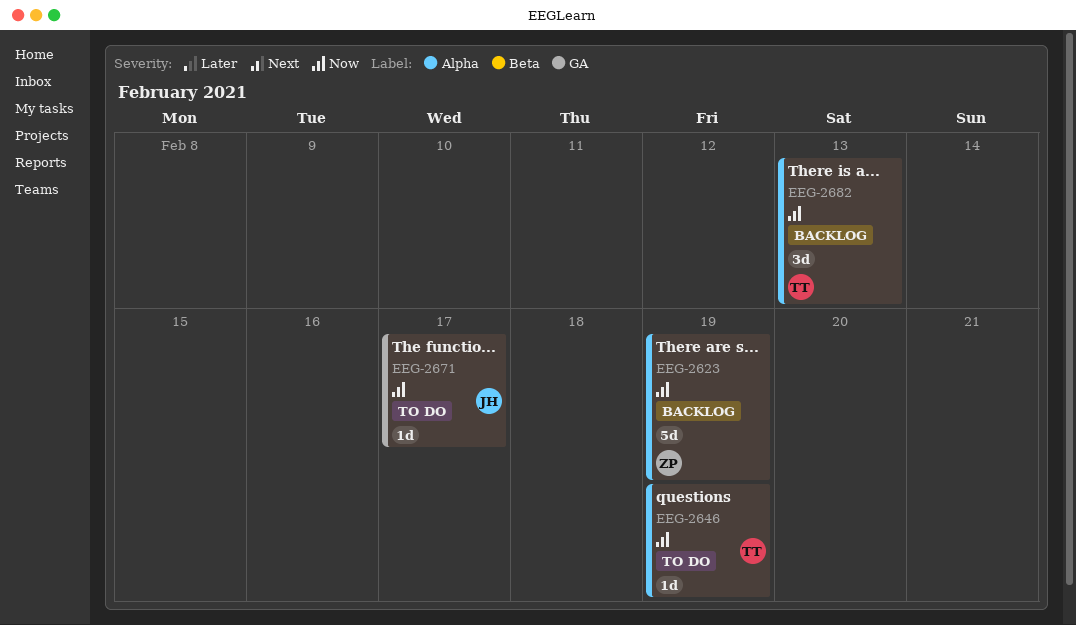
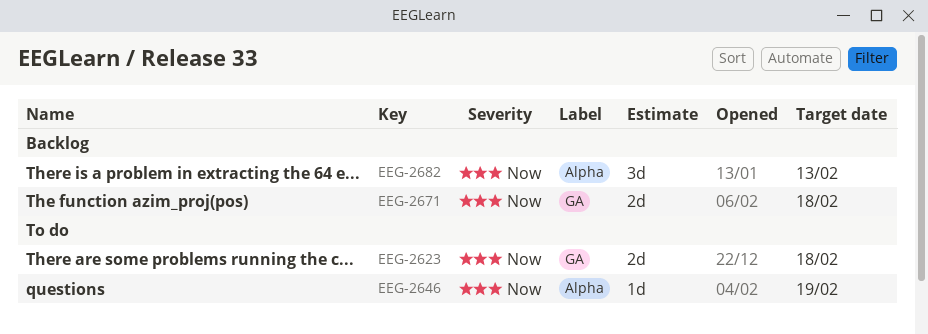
EEG-2623, status: Backlog -> To do
EEG-2623, label: Alpha -> GA
EEG-2623, estimate: 5d -> 2d
EEG-2623, due: Feb 19 -> Feb 18
EEG-2671, status: To do -> Backlog
EEG-2671, estimate: 1d -> 2d
EEG-2671, due: Feb 17 -> Feb 18

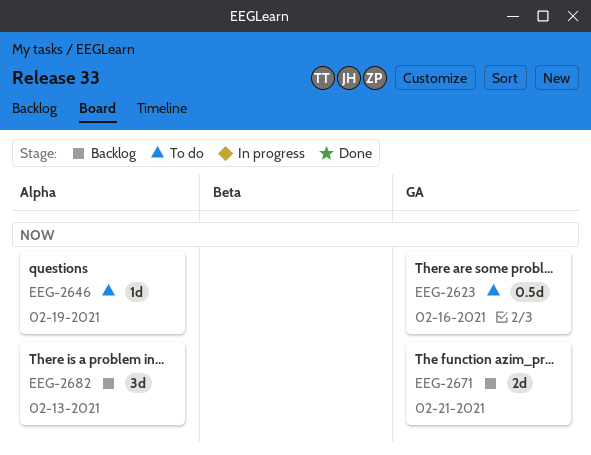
EEG-2623, estimate: 2d -> 0.5d
EEG-2623, due: Feb 18 -> Feb 16
EEG-2671, due: Feb 18 -> Feb 21

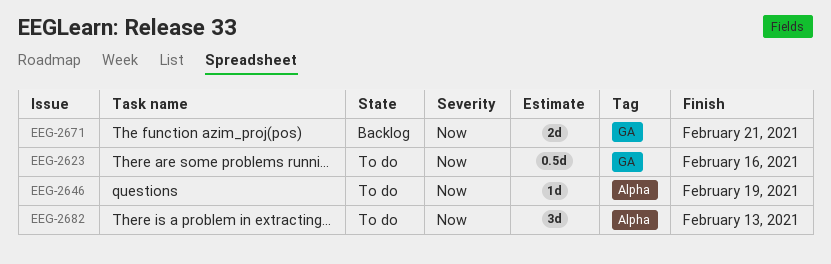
EEG-2682, status: Backlog -> To do

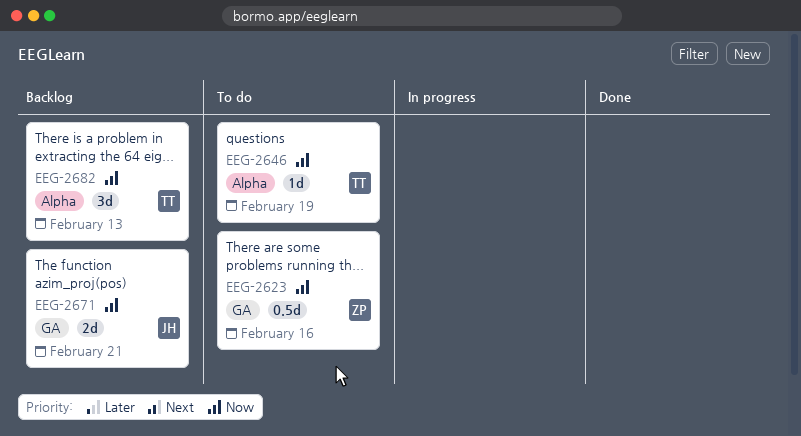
EEG-2682, status: To do -> Backlog

